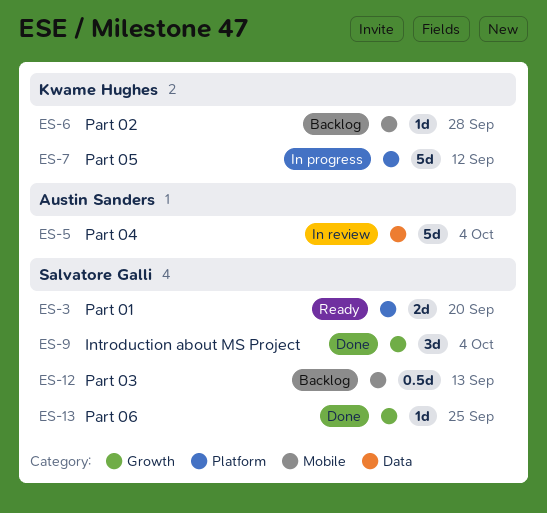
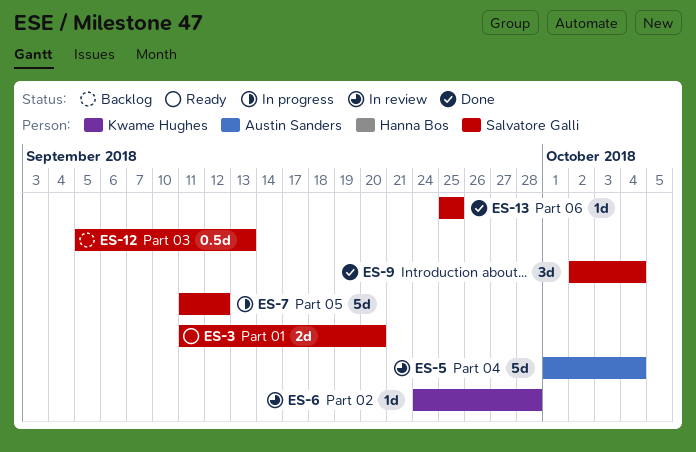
ES-6, status: Backlog -> In review
ES-7, owner: Kwame Hughes -> Salvatore Galli

